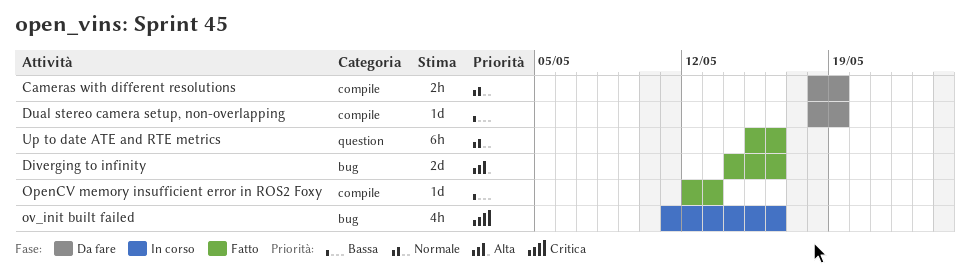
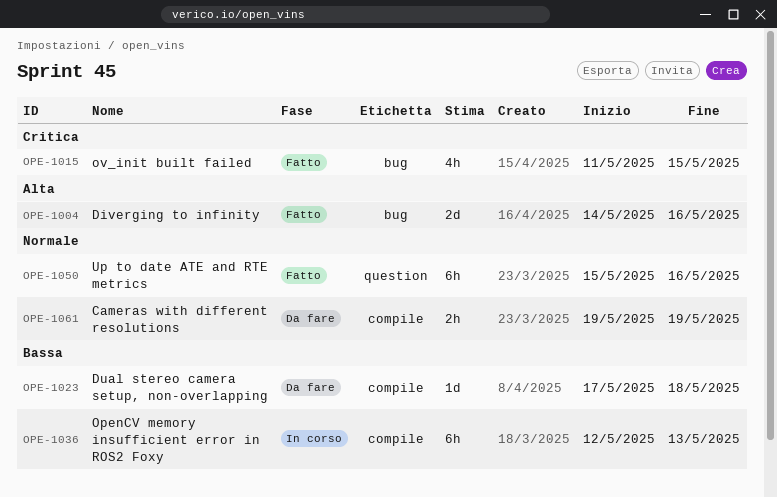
Cameras with different resolutions, start: May 18 -> May 19
Dual stereo camera setup, non-overlapping, start: May 18 -> May 17
Dual stereo camera setup, non-overlapping, due: May 19 -> May 18
OpenCV memory insufficient error in ROS2 Foxy, status: Fatto -> In corso
OpenCV memory insufficient error in ROS2 Foxy, estimate: 1d -> 6h
ov_init built failed, status: In corso -> Fatto
ov_init built failed, due: May 16 -> May 15

